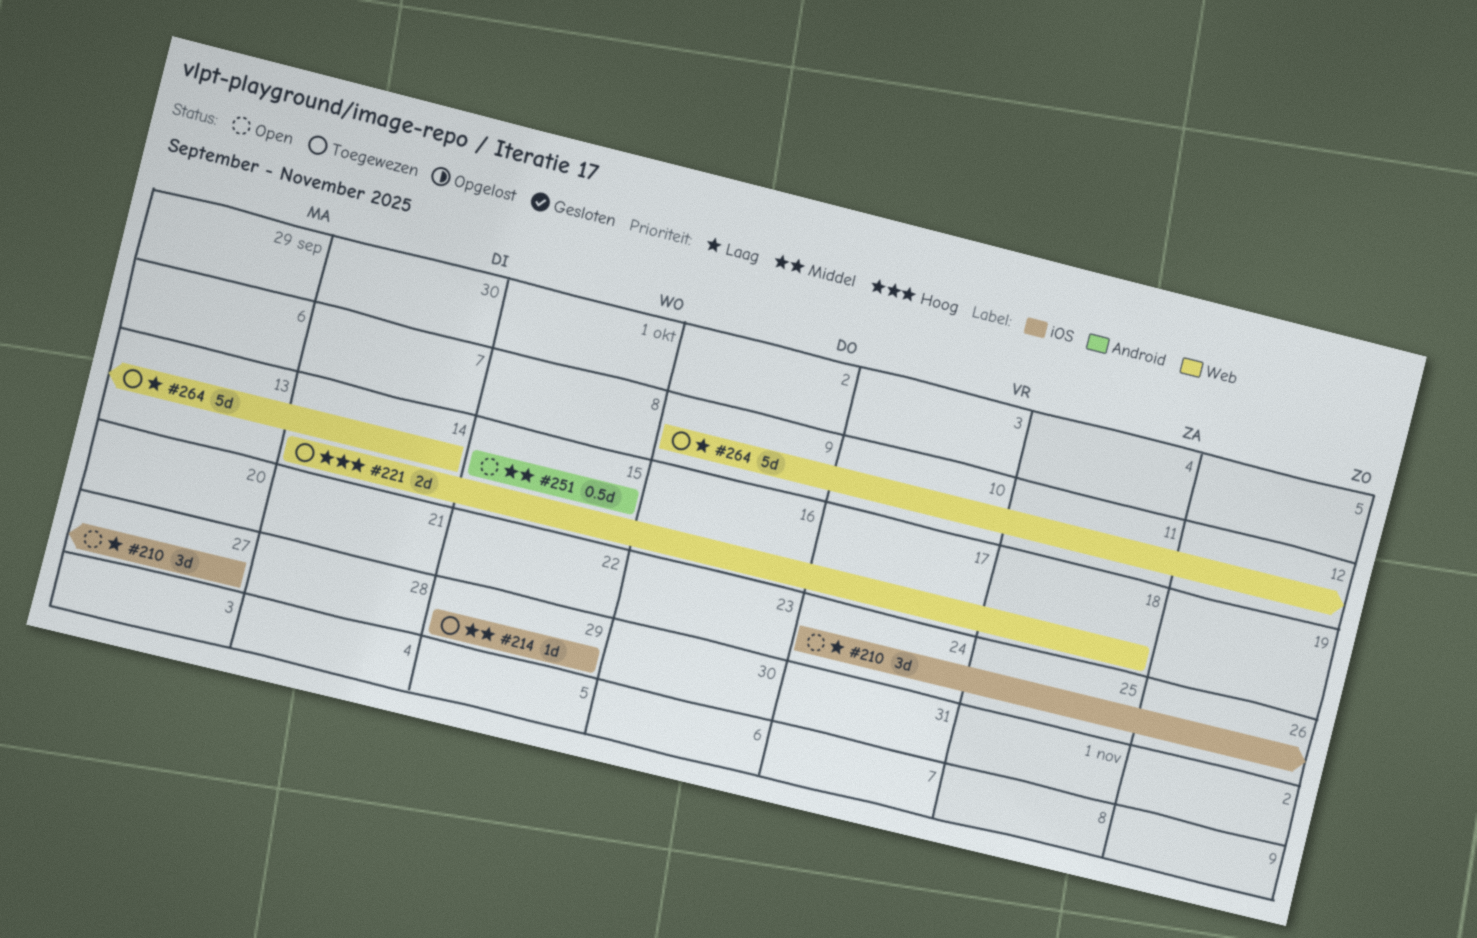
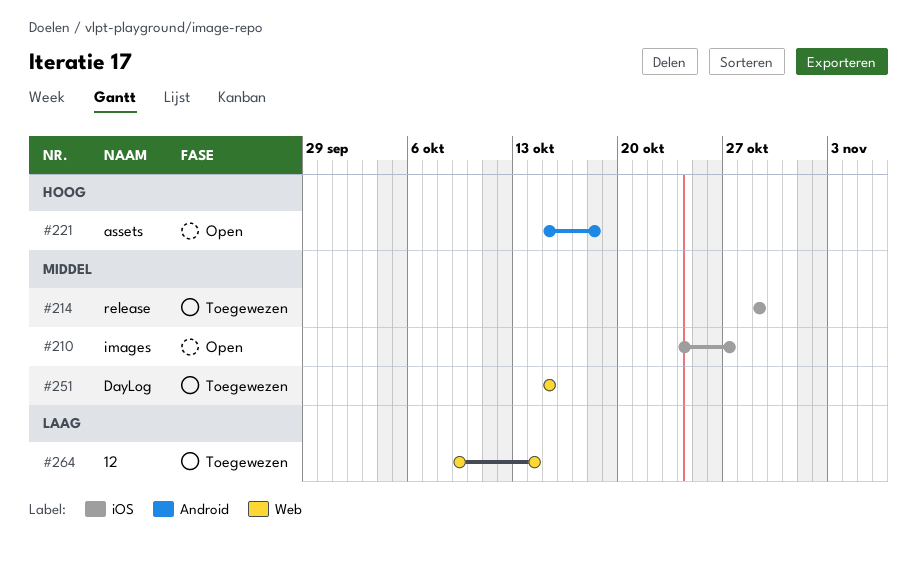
#210, priority: Laag -> Middel
#221, status: Toegewezen -> Open
#221, label: Web -> Android
#221, start: Oct 14 -> Oct 15
#251, status: Open -> Toegewezen
#251, label: Android -> Web

